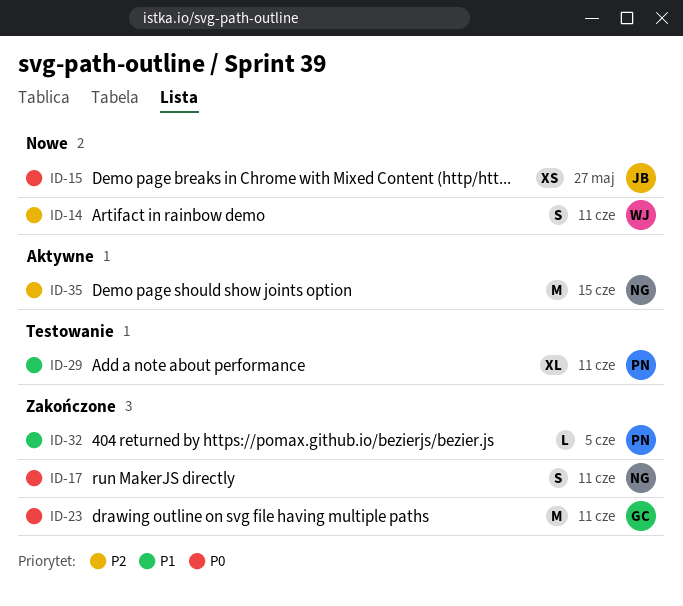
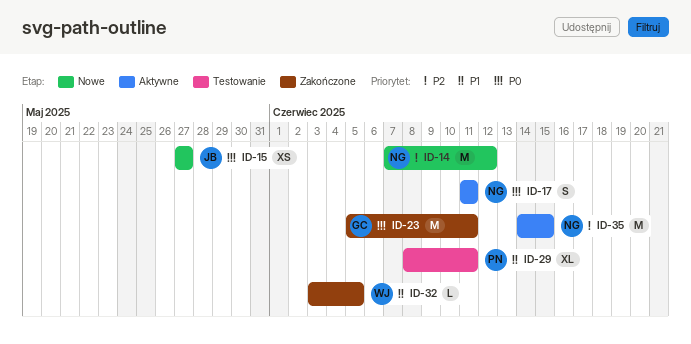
ID-14, owner: WJ -> NG
ID-14, estimate: S -> M
ID-14, due: Jun 11 -> Jun 12
ID-17, status: Zakończone -> Aktywne
ID-32, owner: PN -> WJ

